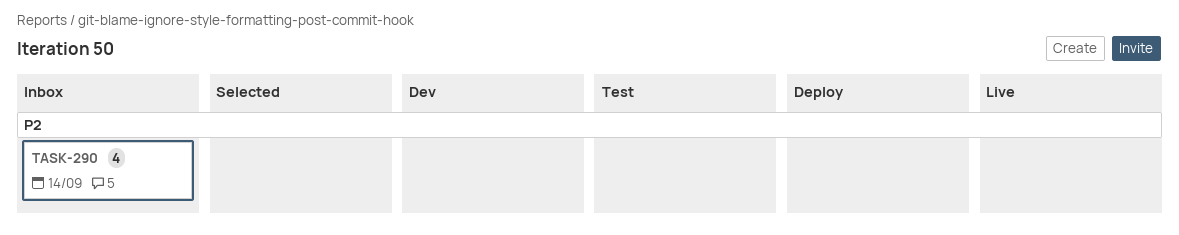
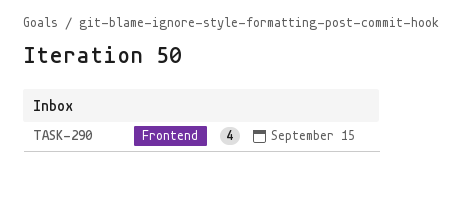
TASK-290, due: Sep 14 -> Sep 15

